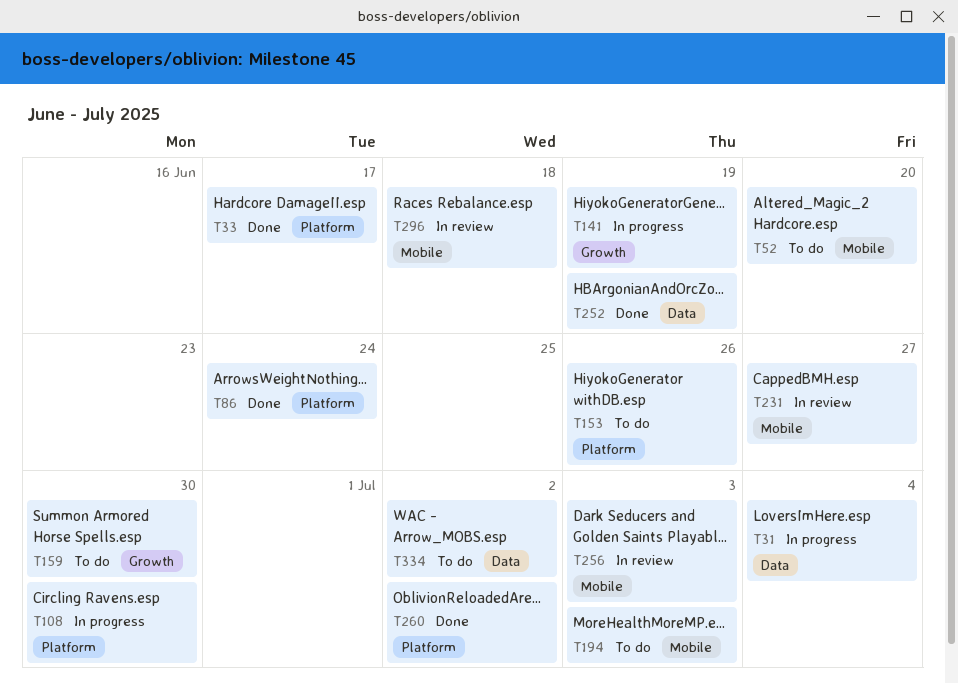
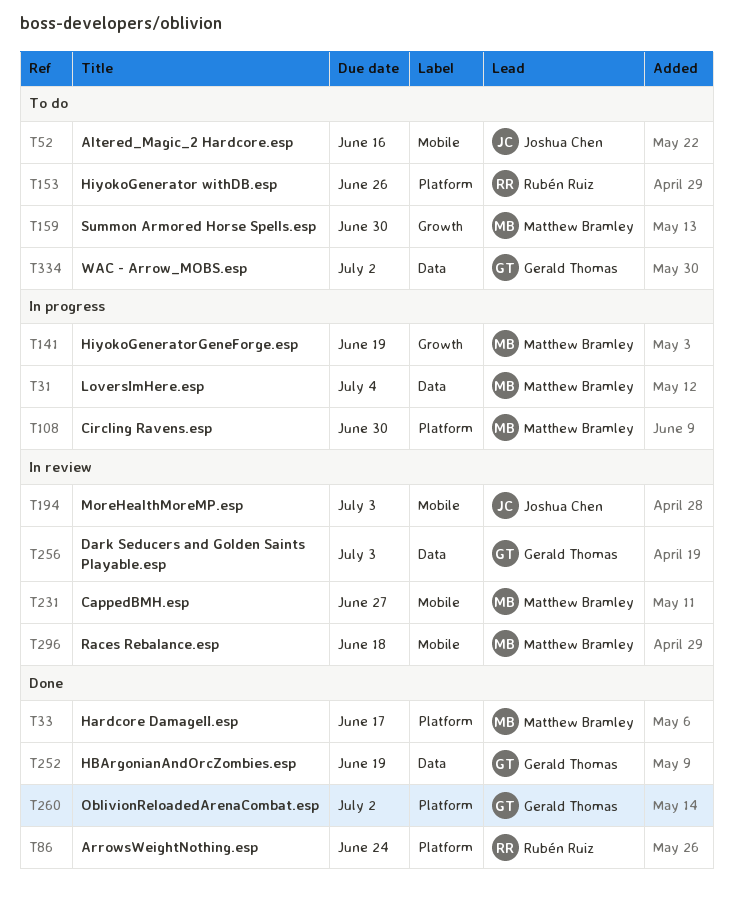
T52, due: Jun 20 -> Jun 16
T194, status: To do -> In review
T256, label: Mobile -> Data

